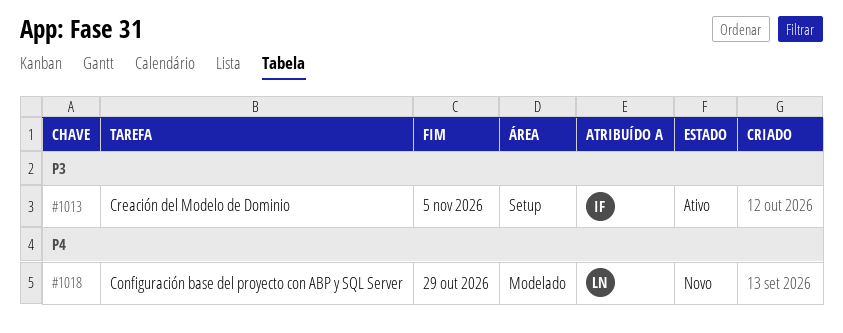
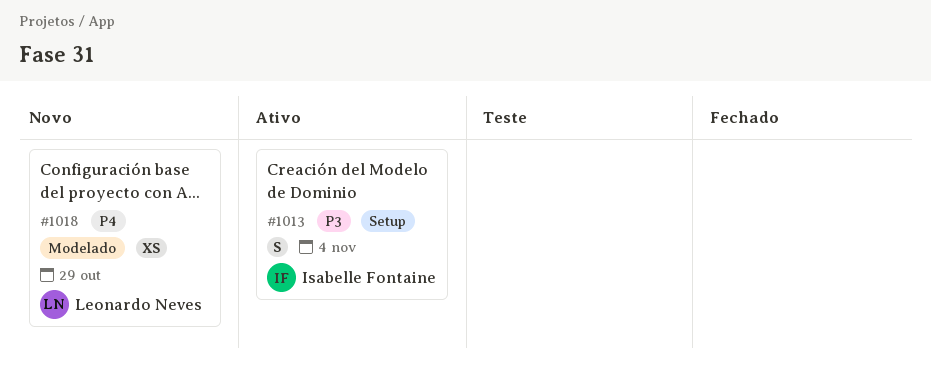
#1013, due: Nov 5 -> Nov 4

